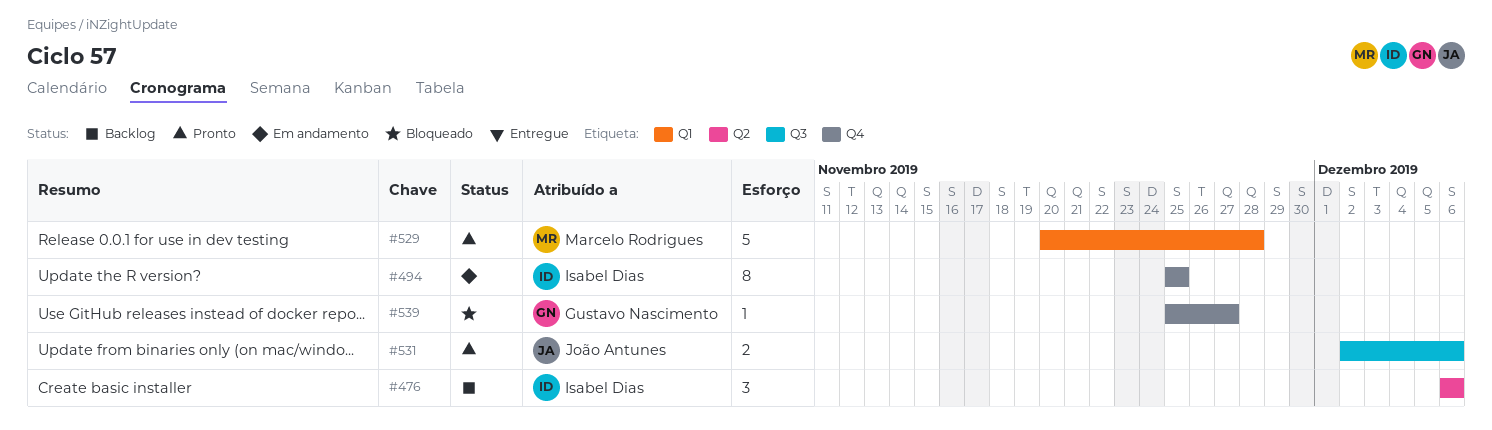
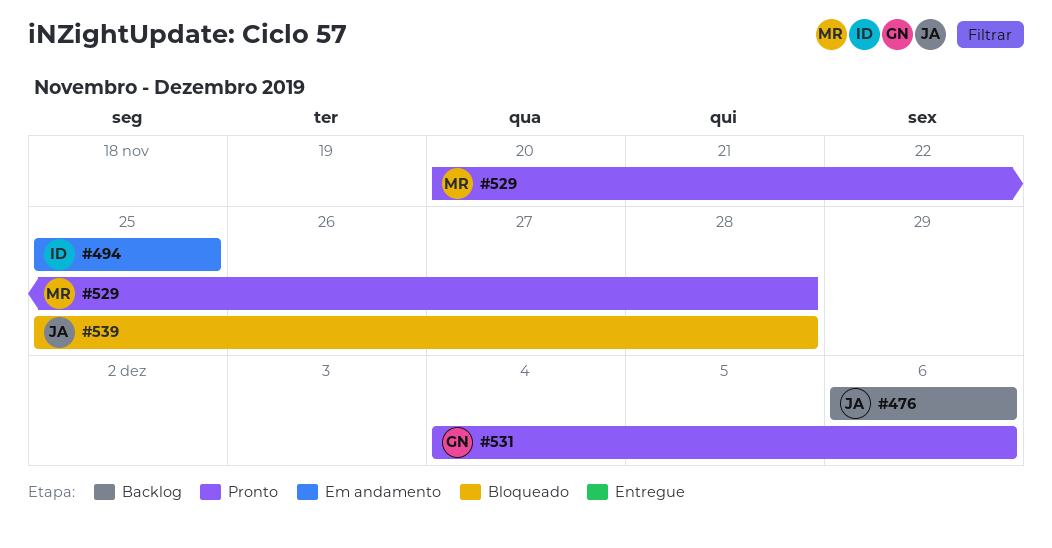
#476, owner: Isabel Dias -> João Antunes
#531, owner: João Antunes -> Gustavo Nascimento
#531, start: Dec 2 -> Dec 4
#539, owner: Gustavo Nascimento -> João Antunes
#539, due: Nov 27 -> Nov 28

